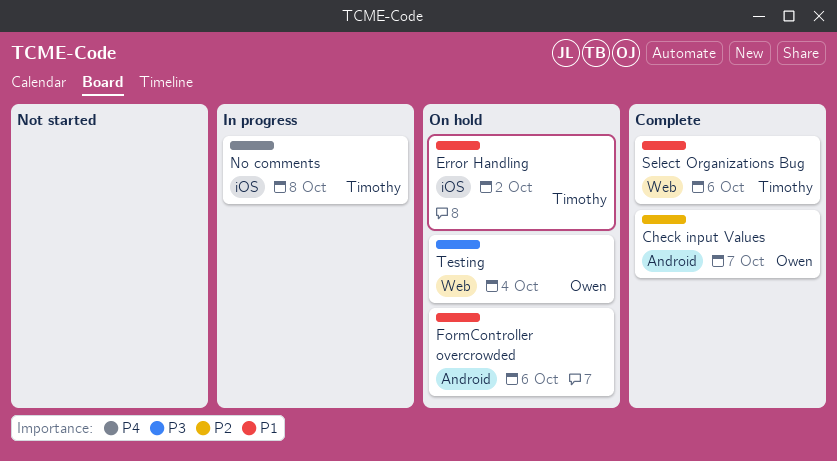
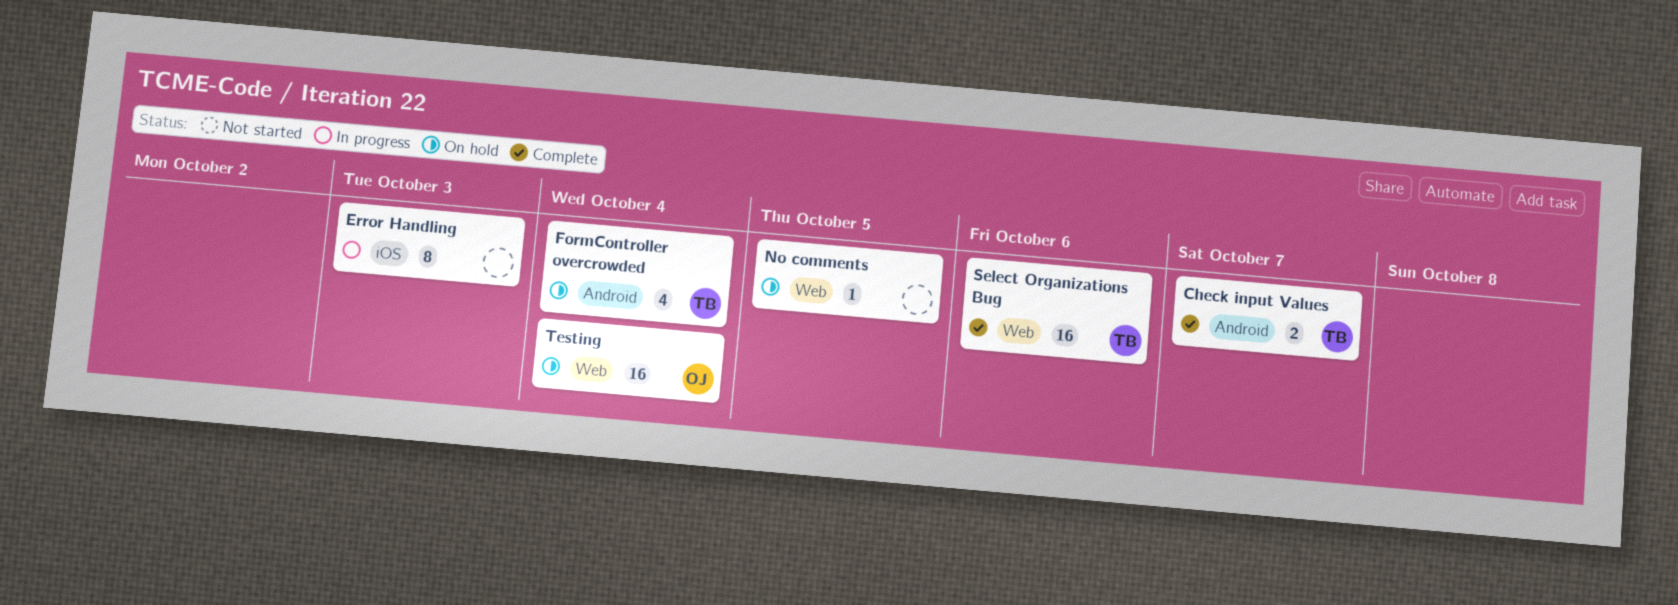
Check input Values, owner: Owen -> Timothy
Error Handling, status: On hold -> In progress
Error Handling, owner: Timothy -> none
Error Handling, due: Oct 2 -> Oct 3
FormController overcrowded, owner: none -> Timothy
FormController overcrowded, due: Oct 6 -> Oct 4
No comments, status: In progress -> On hold
No comments, owner: Timothy -> none
No comments, label: iOS -> Web
No comments, due: Oct 8 -> Oct 5

